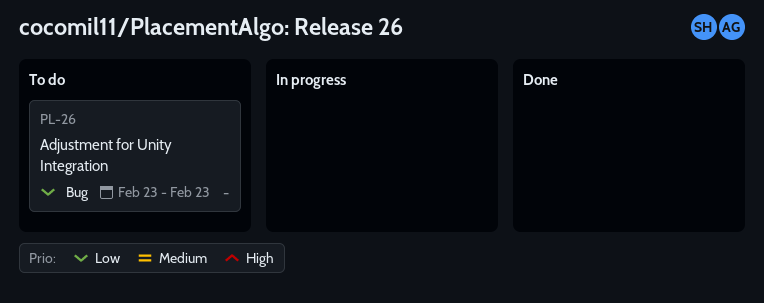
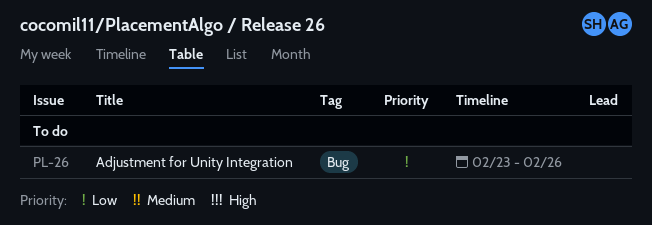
PL-26, due: Feb 23 -> Feb 26

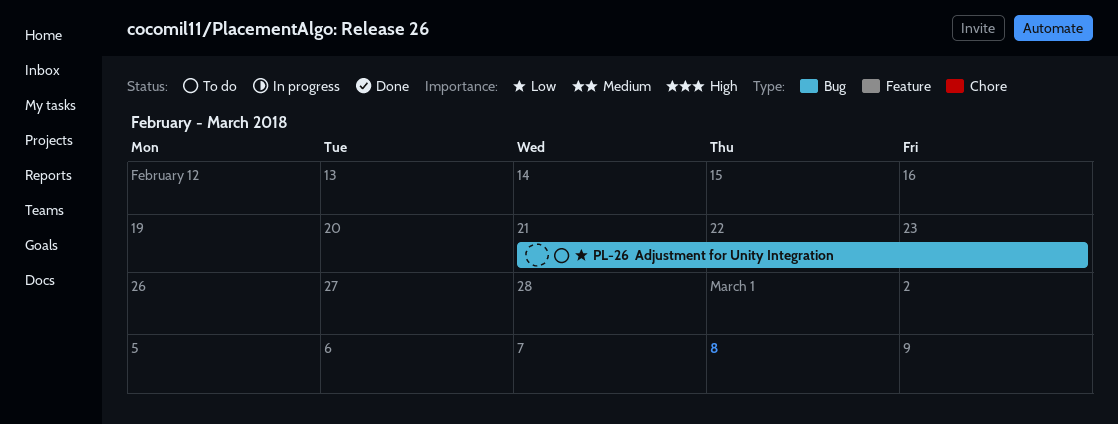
PL-26, start: Feb 23 -> Feb 21
PL-26, due: Feb 26 -> Feb 23

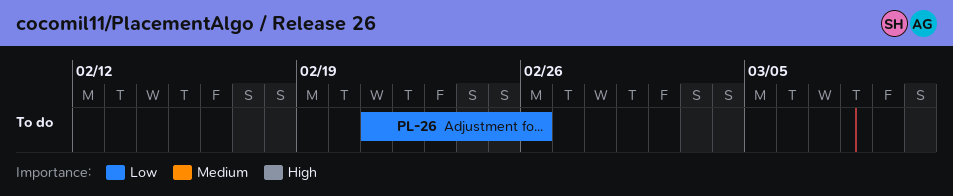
PL-26, due: Feb 23 -> Feb 26

